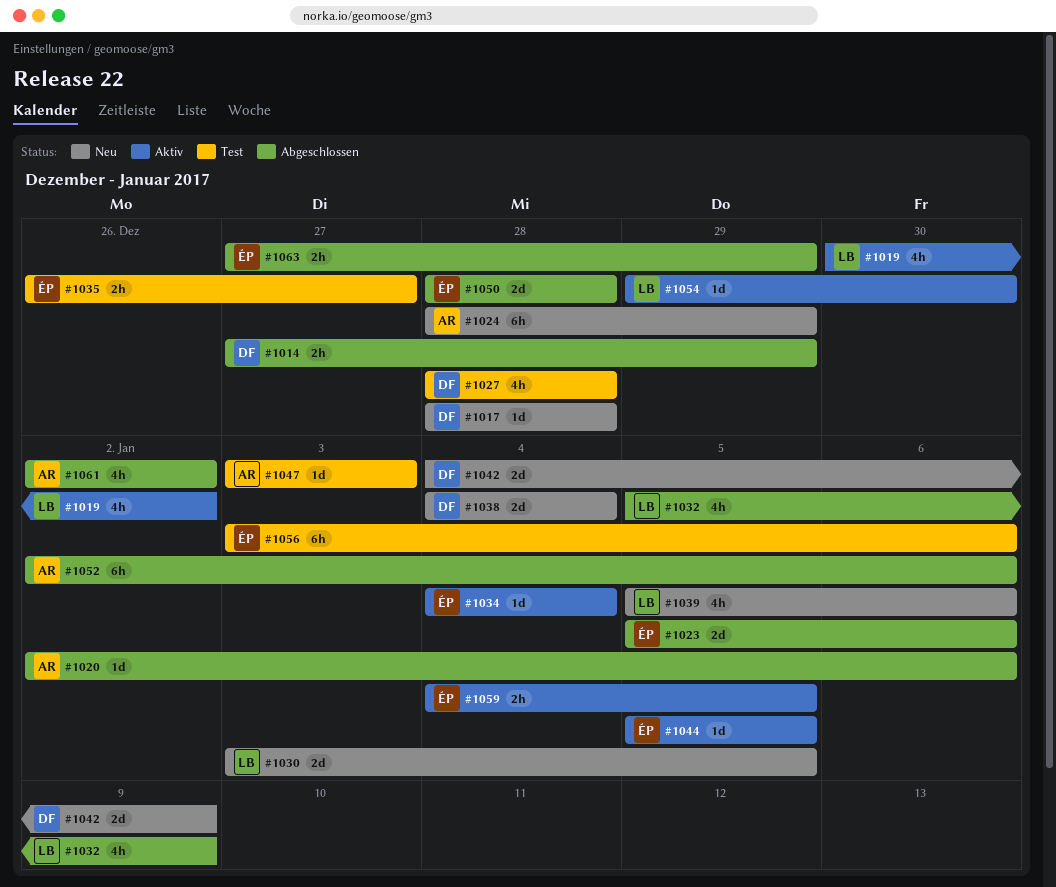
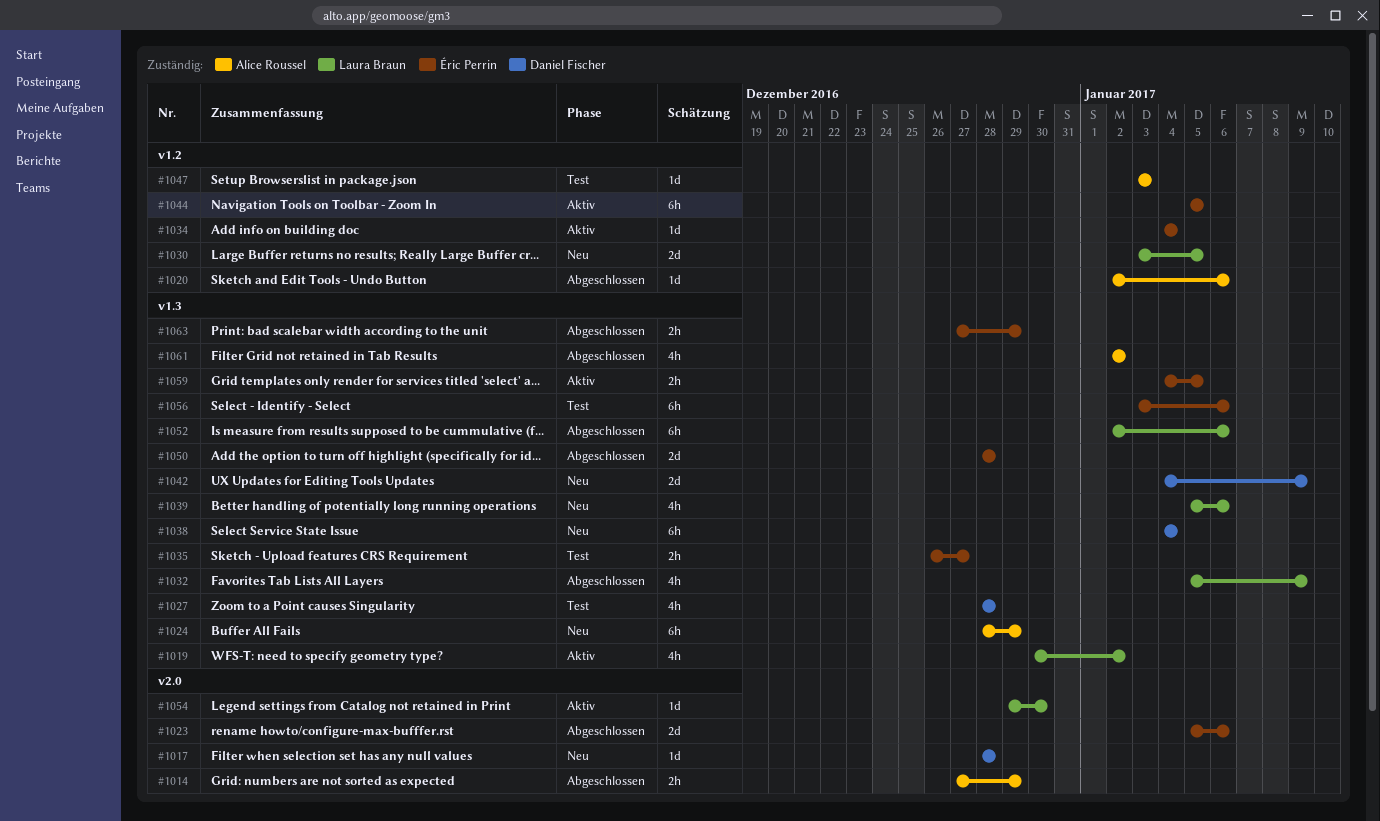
#1014, owner: Daniel Fischer -> Alice Roussel
#1038, estimate: 2d -> 6h
#1044, estimate: 1d -> 6h
#1052, owner: Alice Roussel -> Laura Braun

